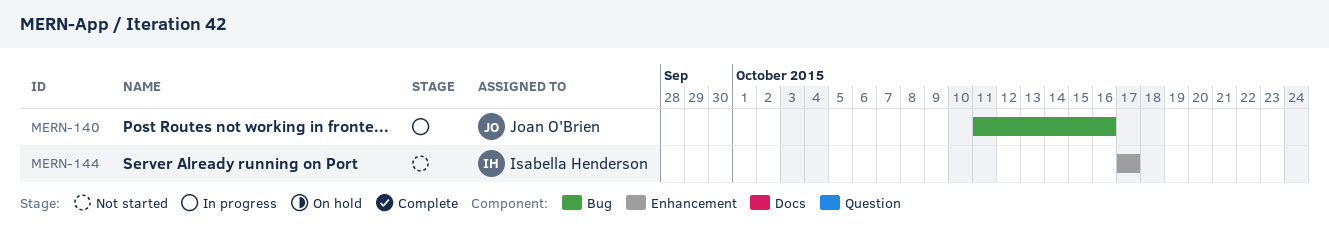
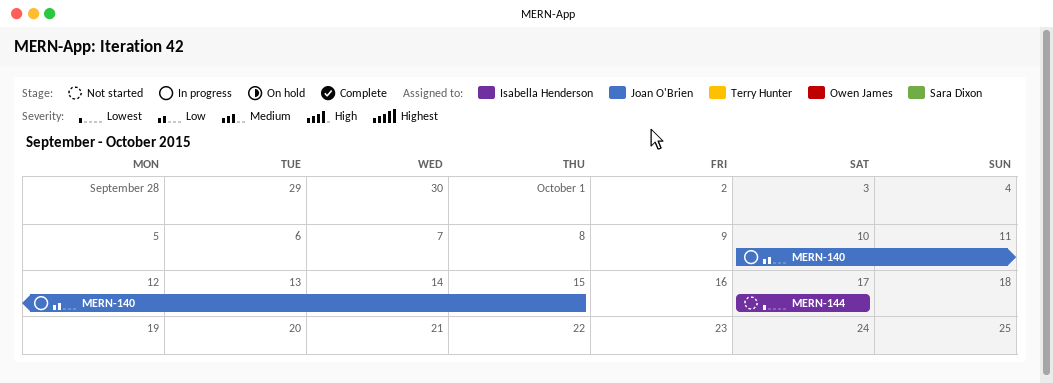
MERN-140, start: Oct 11 -> Oct 10
MERN-140, due: Oct 16 -> Oct 15

